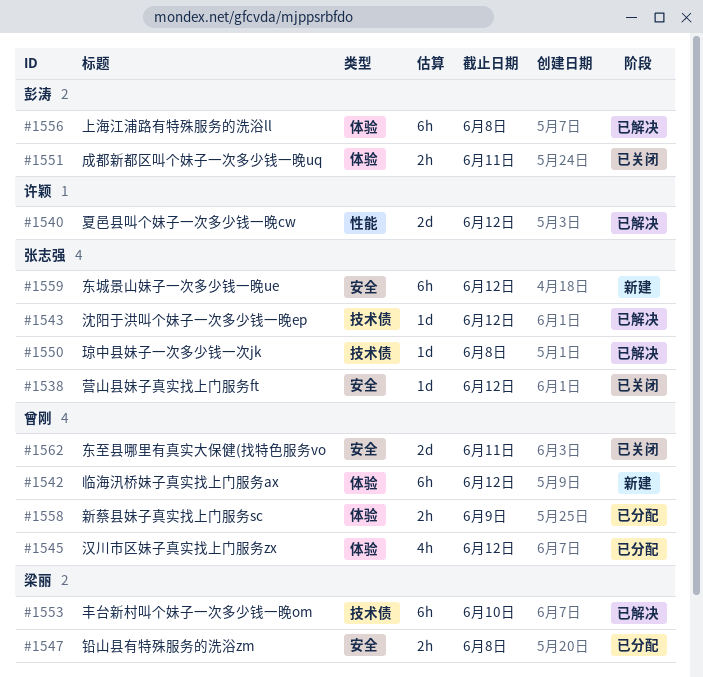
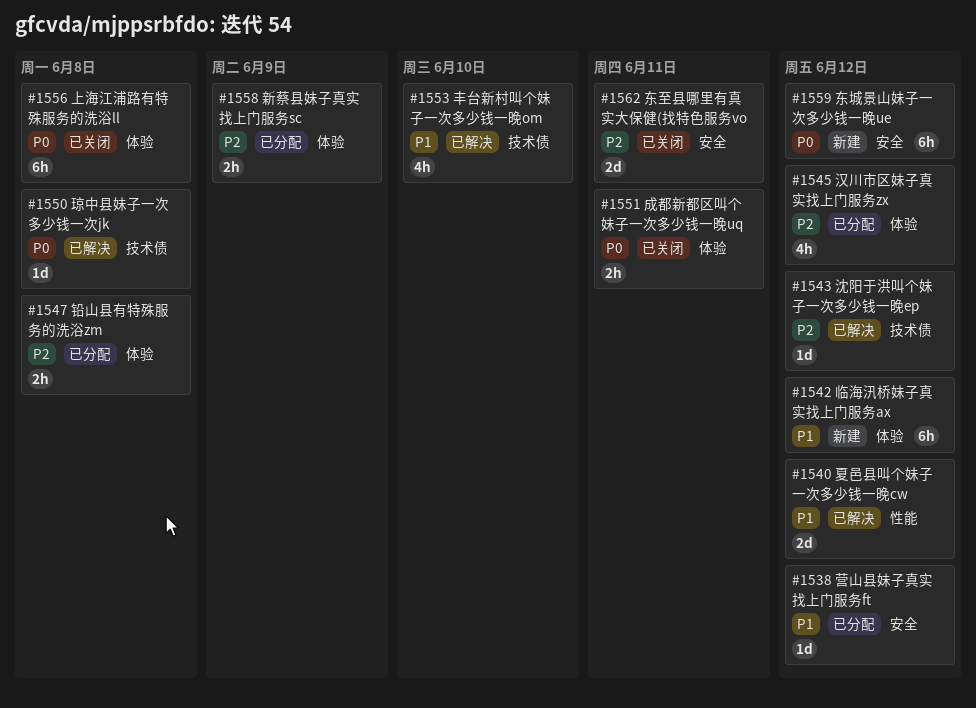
#1538, status: 已关闭 -> 已分配
#1547, label: 安全 -> 体验
#1553, estimate: 6h -> 4h
#1556, status: 已解决 -> 已关闭

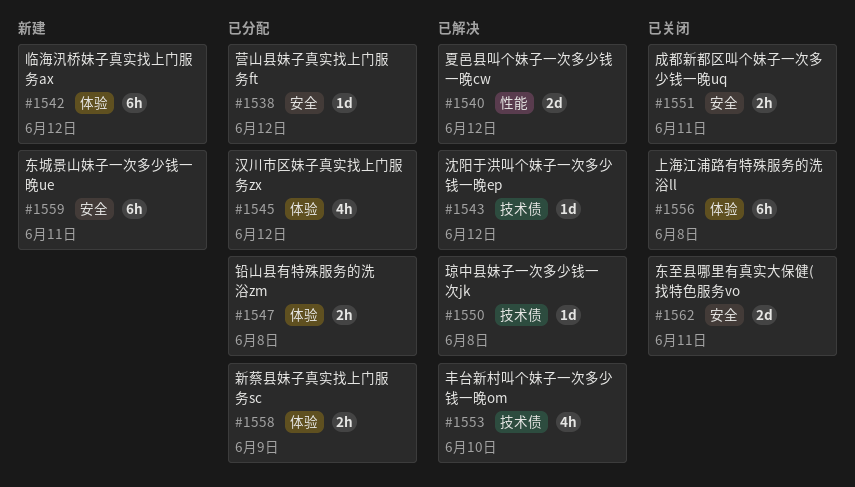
#1551, label: 体验 -> 安全
#1559, due: Jun 12 -> Jun 11

